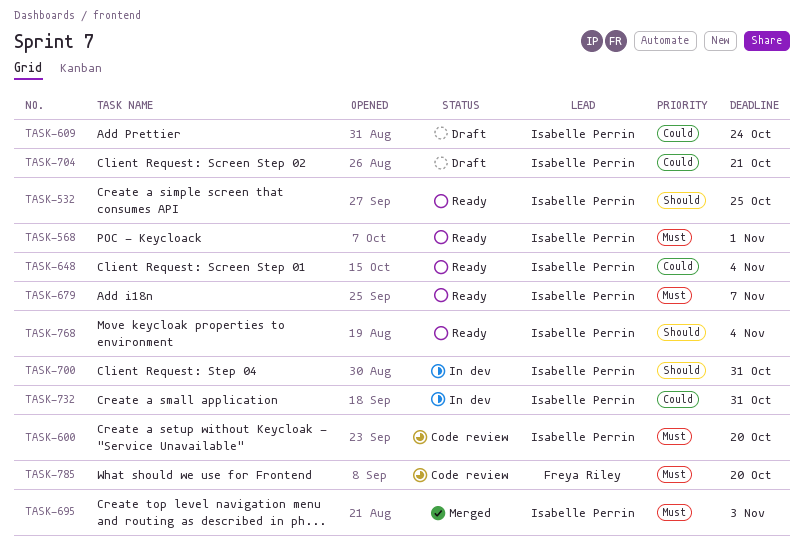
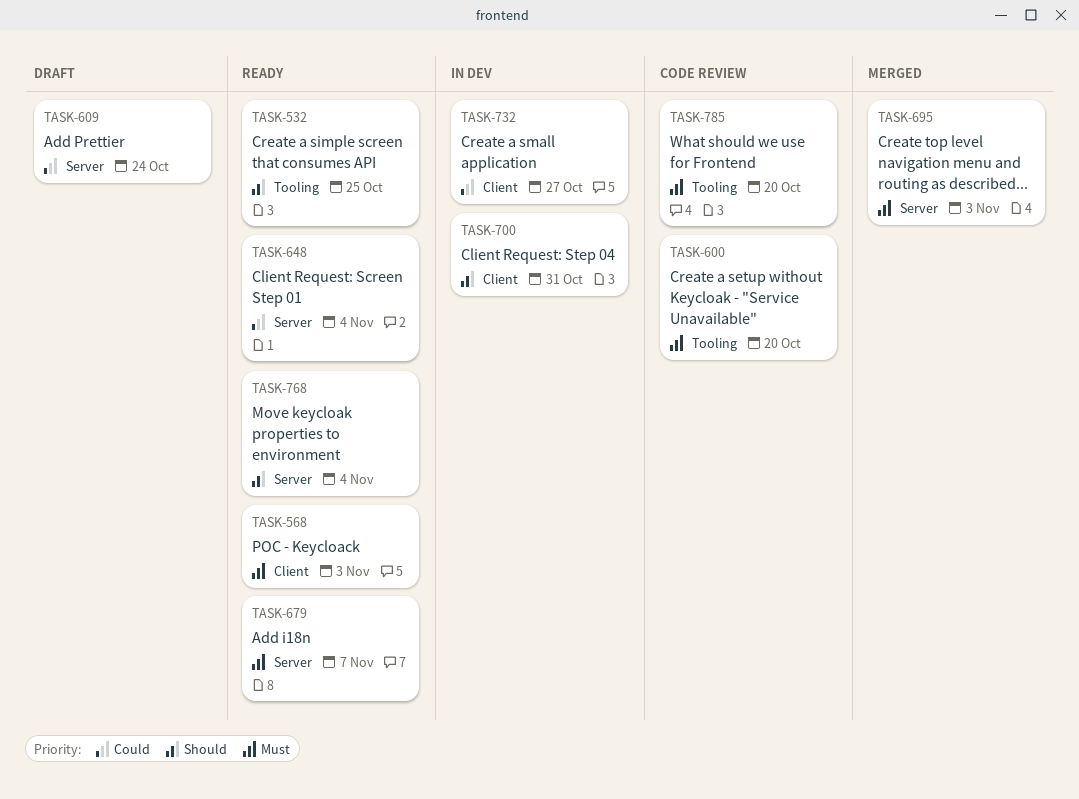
TASK-568, due: Nov 1 -> Nov 3
TASK-704: present -> none
TASK-732, due: Oct 31 -> Oct 27

